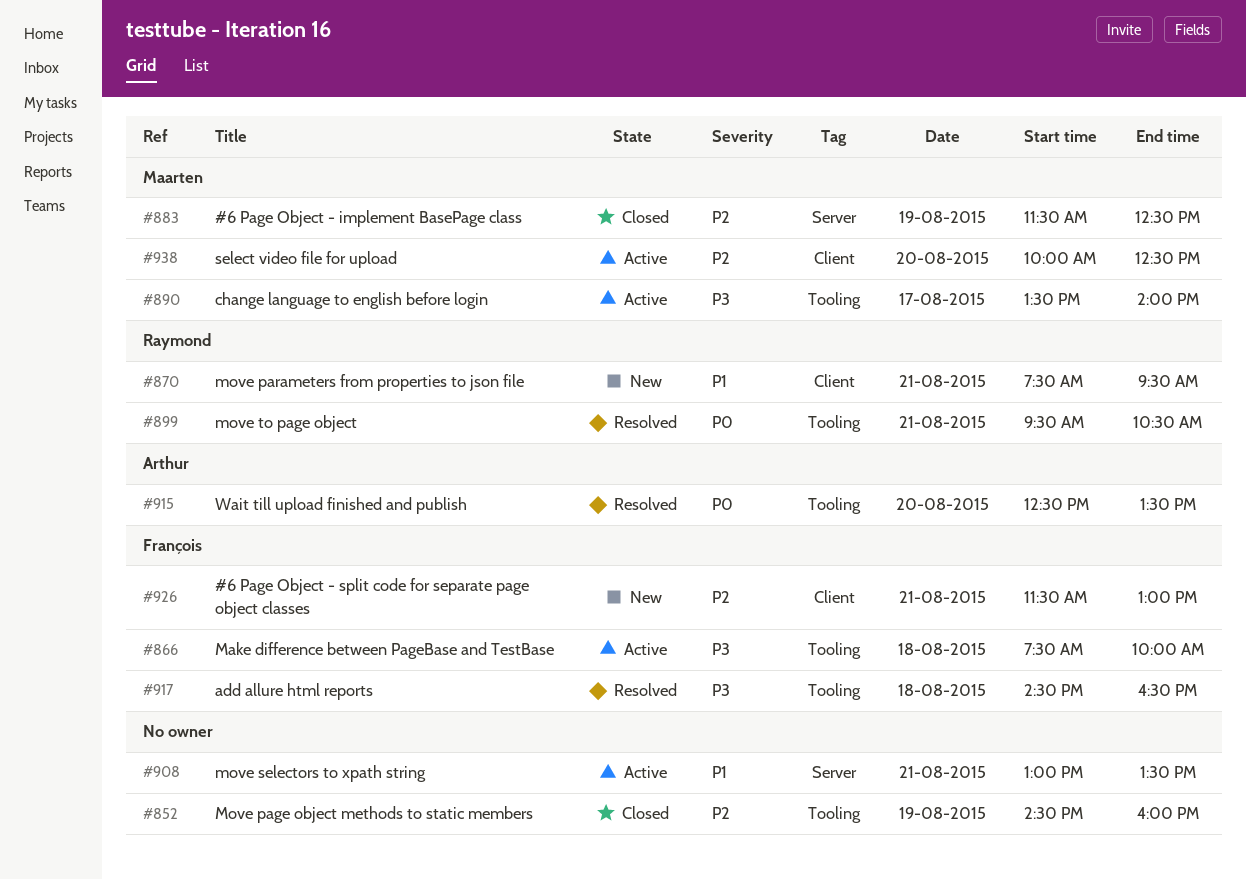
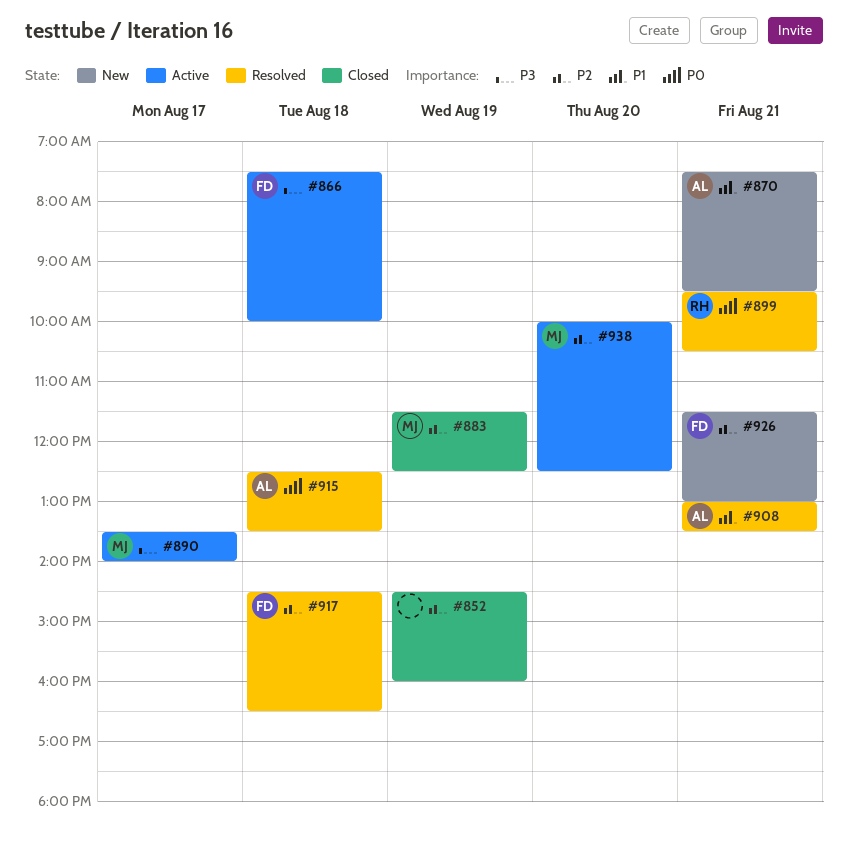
#870, owner: Raymond -> Arthur
#908, status: Active -> Resolved
#908, owner: none -> Arthur
#915, day: Aug 20 -> Aug 18
#917, priority: P3 -> P2

